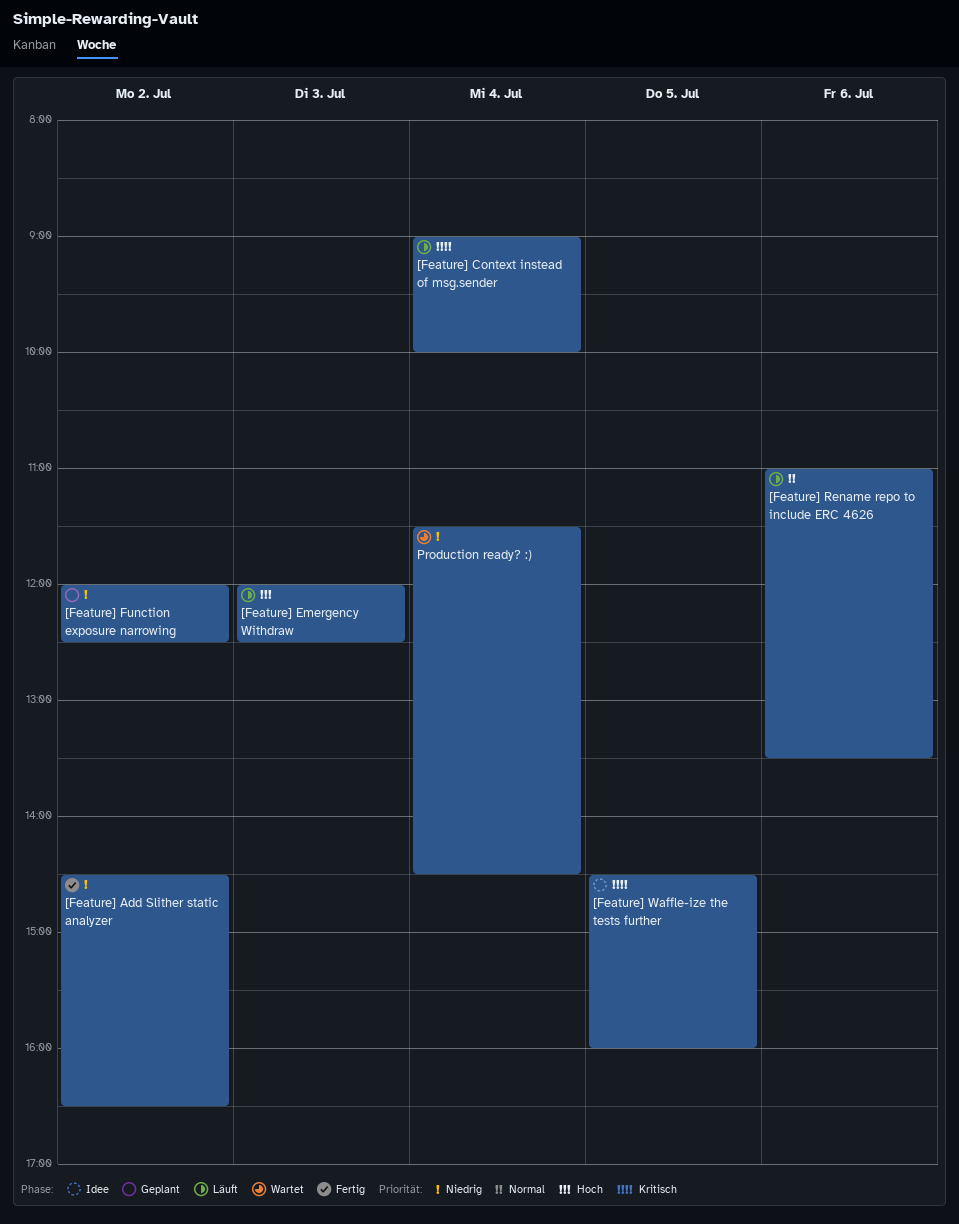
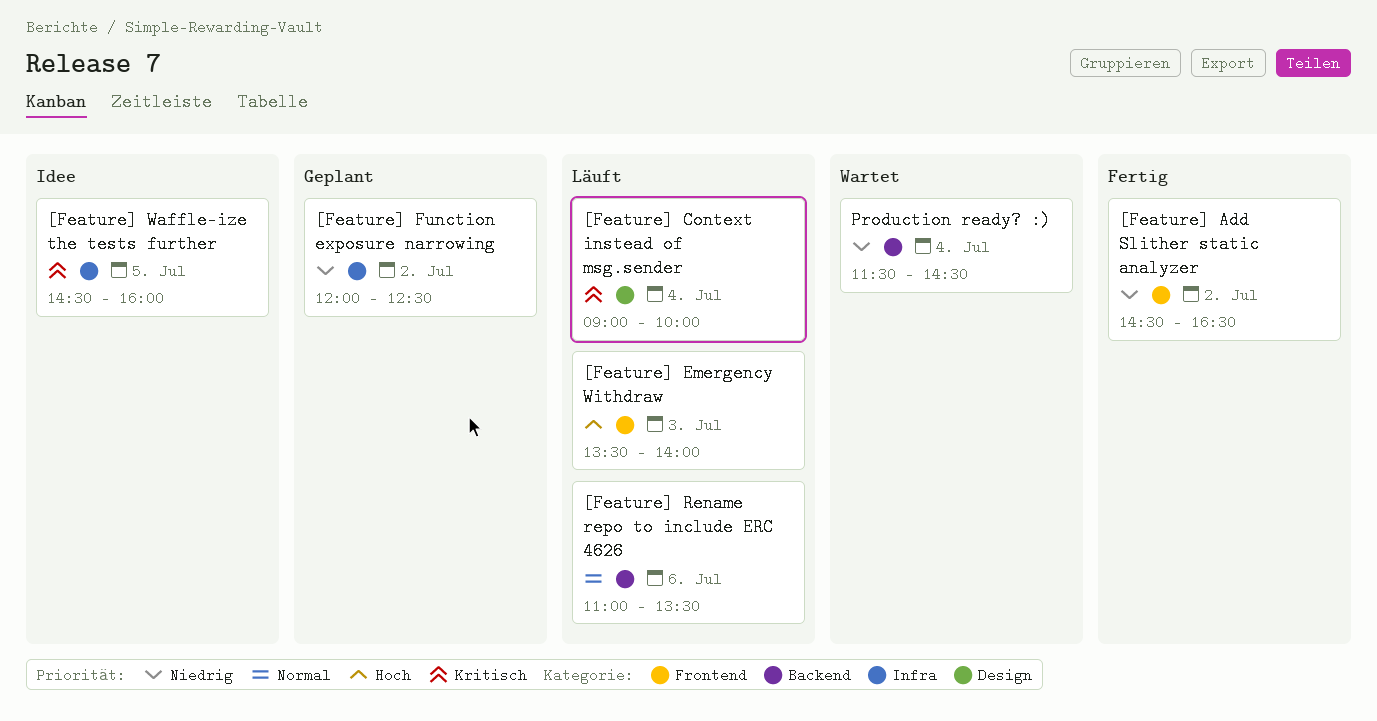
[Feature] Emergency Withdraw, begins: 12:00 -> 13:30
[Feature] Emergency Withdraw, ends: 12:30 -> 14:00

